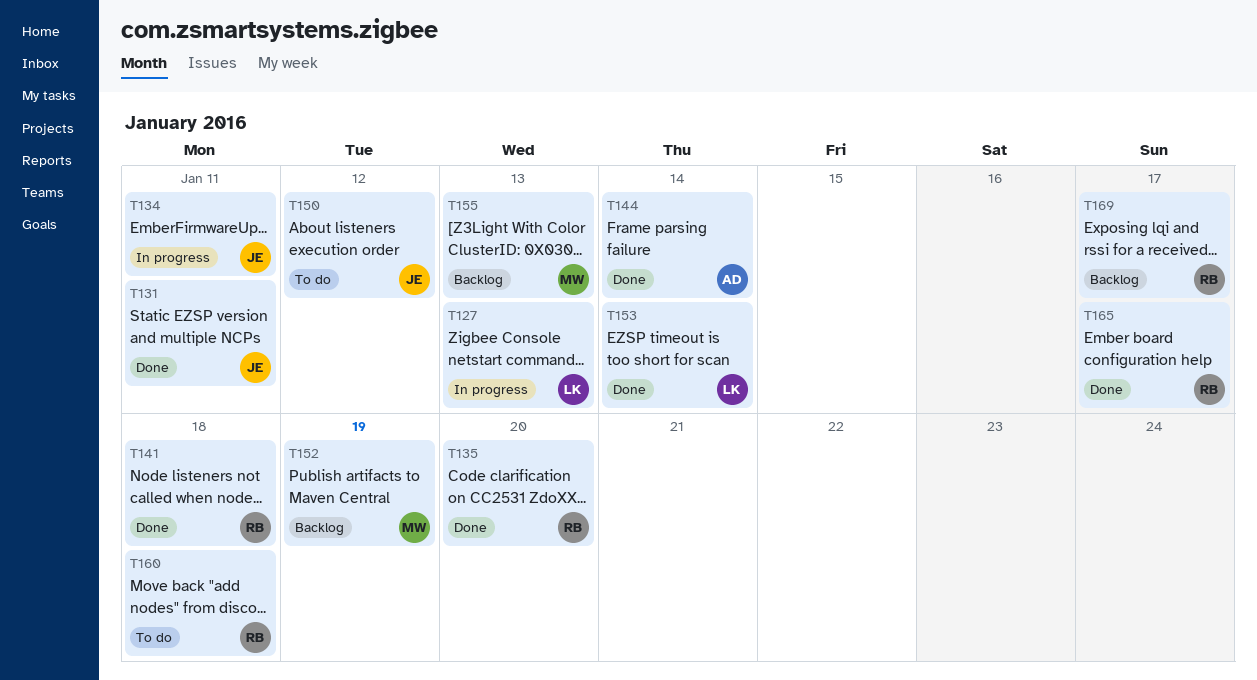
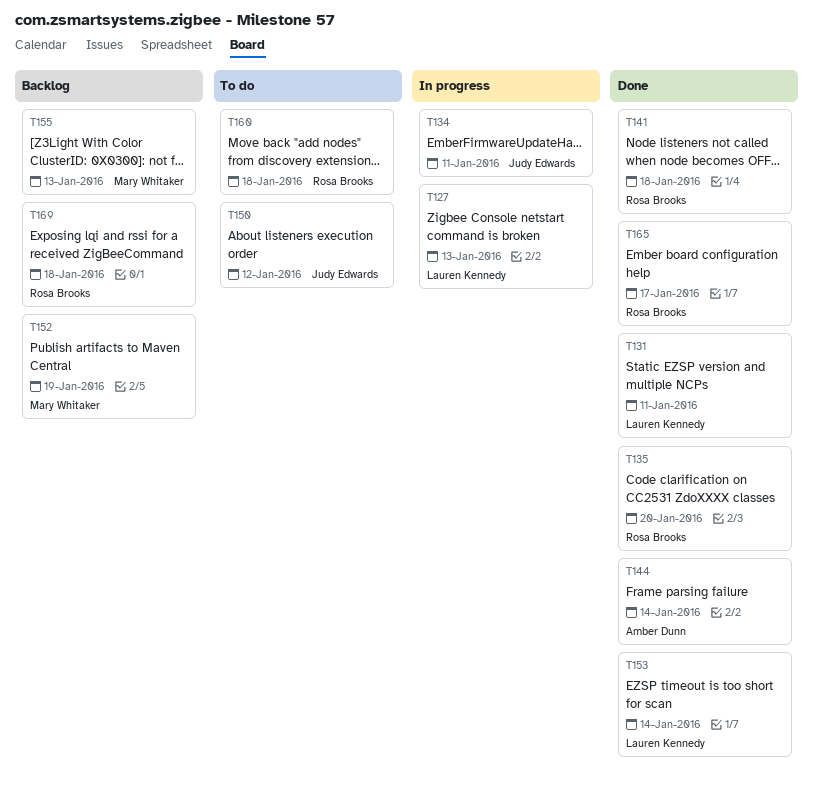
T131, owner: Judy Edwards -> Lauren Kennedy
T169, due: Jan 17 -> Jan 18

